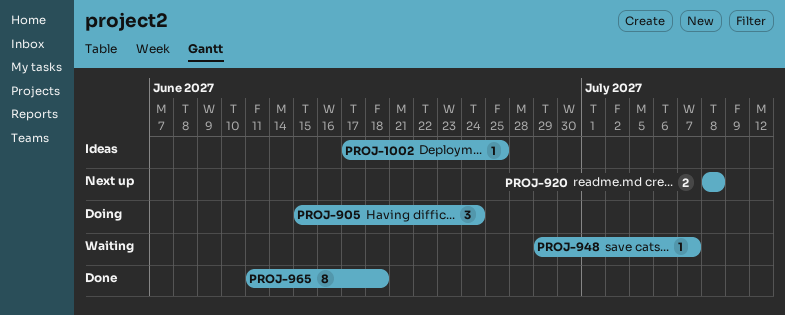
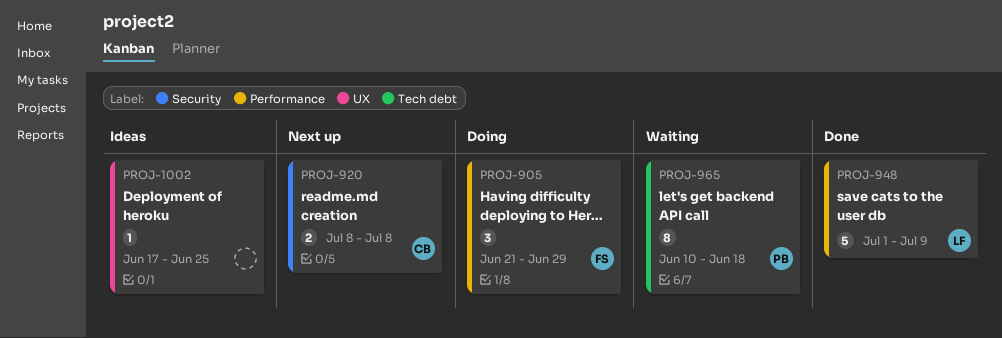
PROJ-905, start: Jun 15 -> Jun 21
PROJ-905, due: Jun 24 -> Jun 29
PROJ-948, status: Waiting -> Done
PROJ-948, estimate: 1 -> 5
PROJ-948, start: Jun 29 -> Jul 1
PROJ-948, due: Jul 7 -> Jul 9
PROJ-965, status: Done -> Waiting
PROJ-965, start: Jun 11 -> Jun 10

